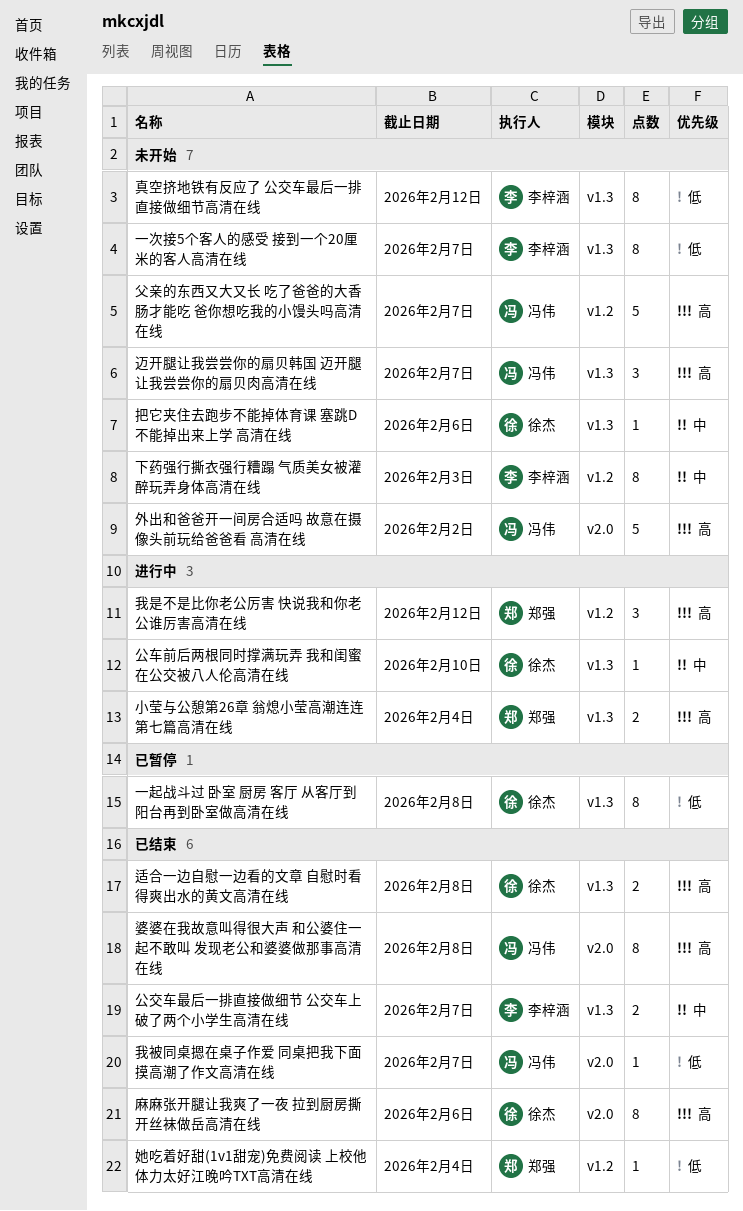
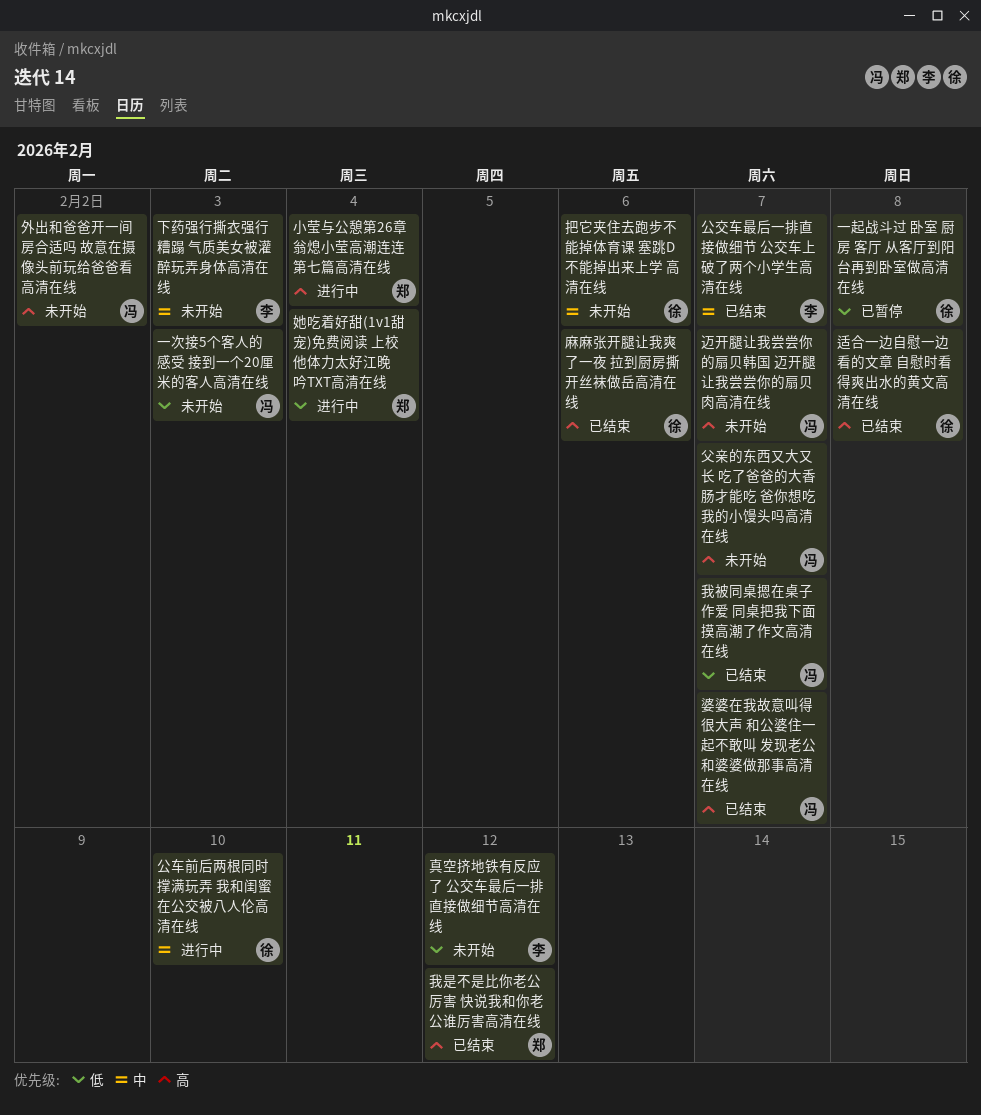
一次接5个客人的感受 接到一个20厘米的客人高清在线, owner: 李梓涵 -> 冯伟
一次接5个客人的感受 接到一个20厘米的客人高清在线, due: Feb 7 -> Feb 3
她吃着好甜(1v1甜宠)免费阅读 上校他体力太好江晚吟TXT高清在线, status: 已结束 -> 进行中
婆婆在我故意叫得很大声 和公婆住一起不敢叫 发现老公和婆婆做那事高清在线, due: Feb 8 -> Feb 7
我是不是比你老公厉害 快说我和你老公谁厉害高清在线, status: 进行中 -> 已结束

